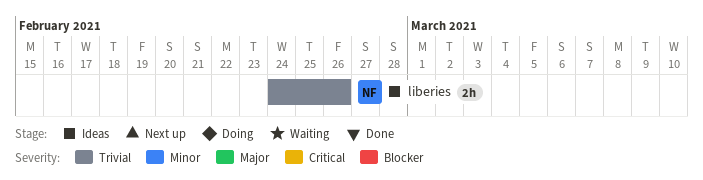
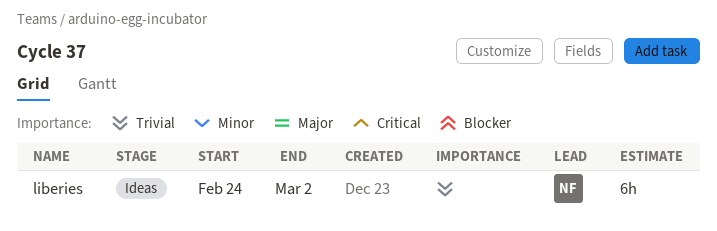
liberies, estimate: 2h -> 6h
liberies, due: Feb 26 -> Mar 2

